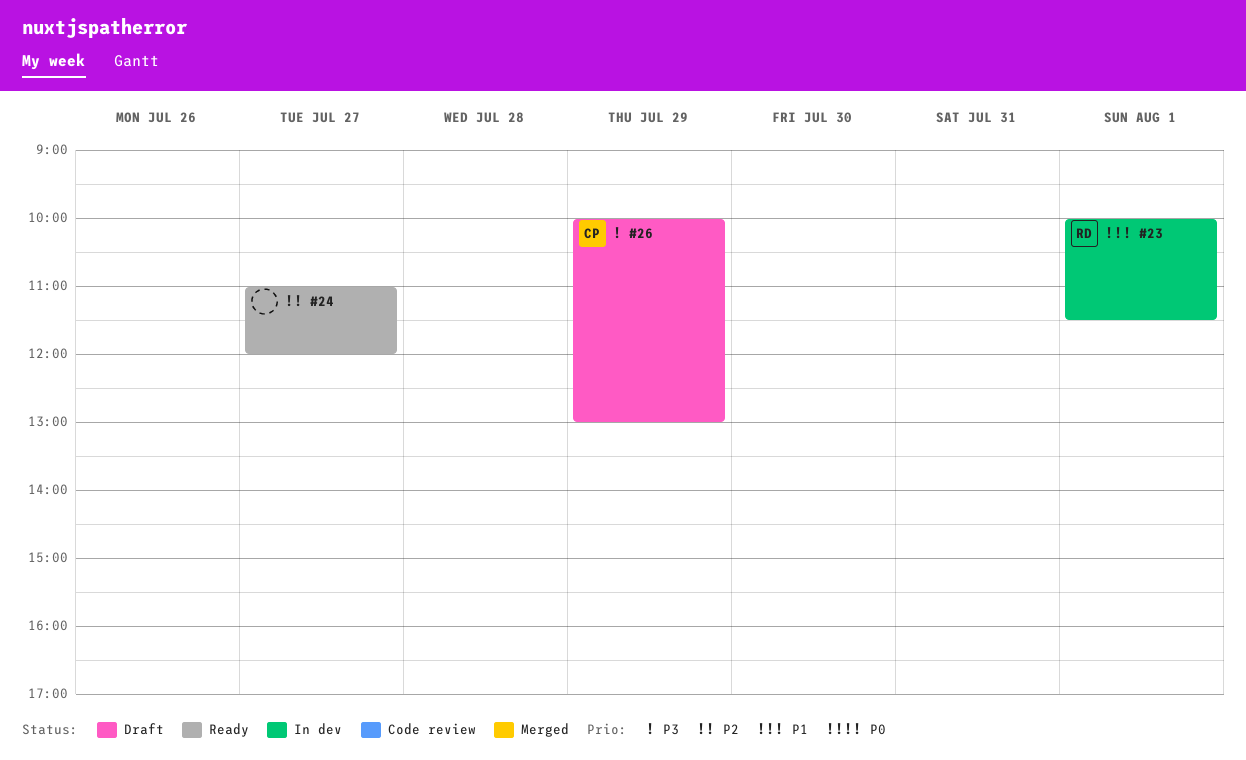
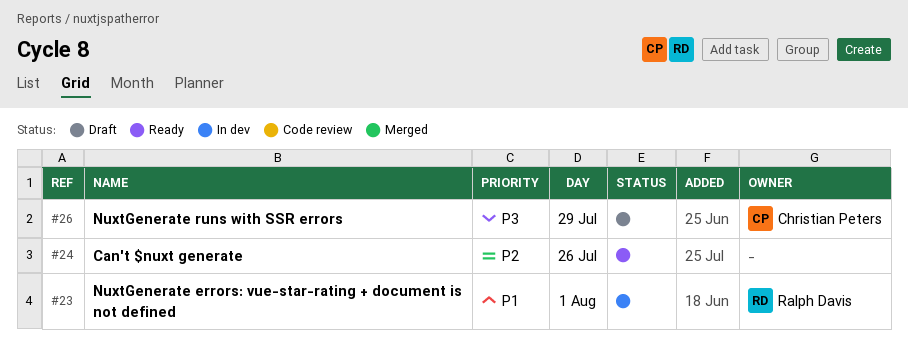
#24, day: Jul 27 -> Jul 26

